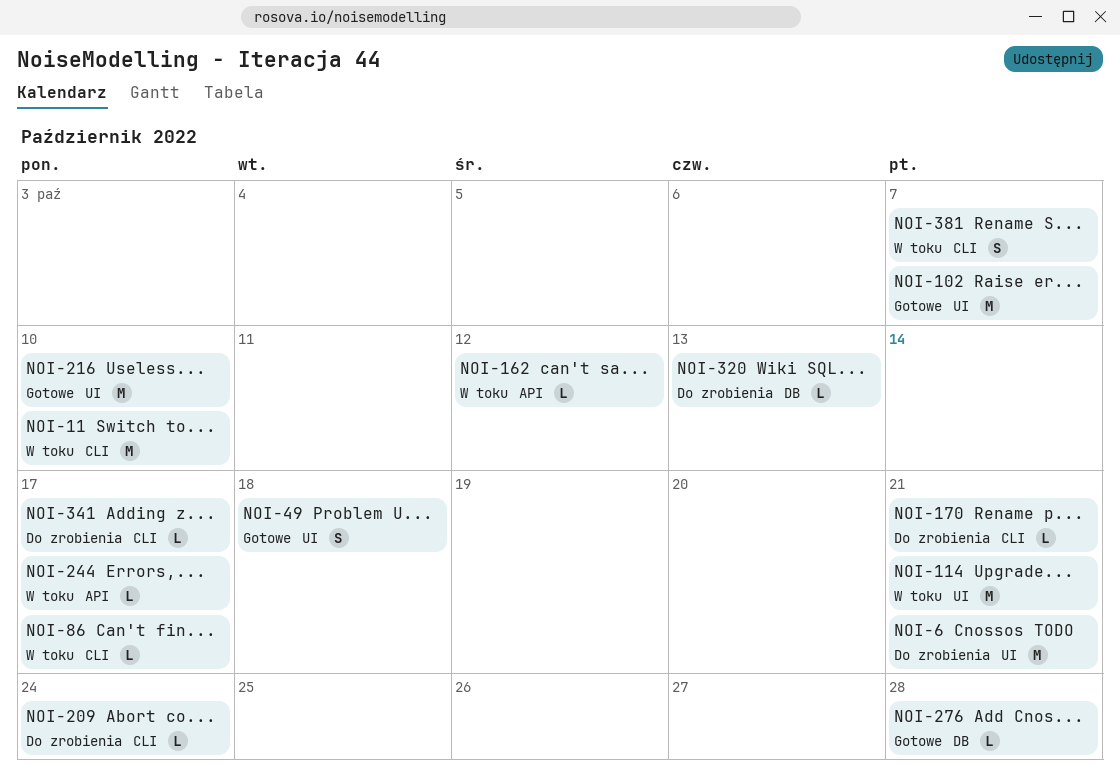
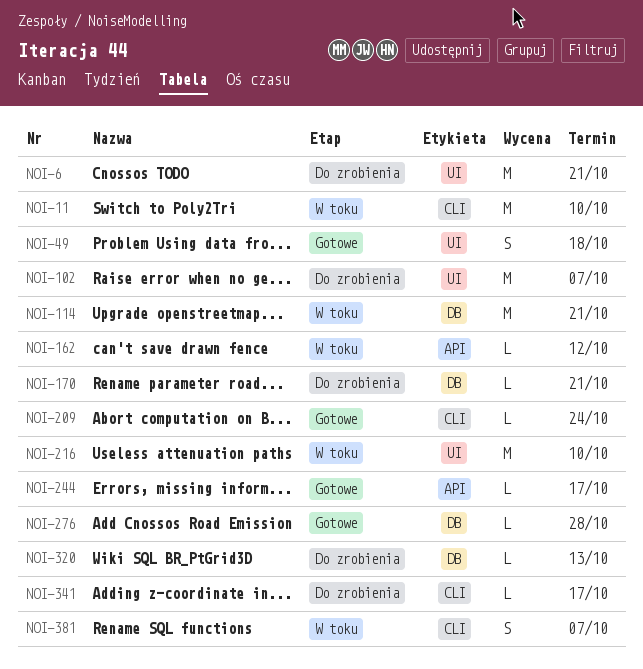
NOI-86: present -> none
NOI-102, status: Gotowe -> Do zrobienia
NOI-114, label: UI -> DB
NOI-170, label: CLI -> DB
NOI-209, status: Do zrobienia -> Gotowe
NOI-216, status: Gotowe -> W toku
NOI-244, status: W toku -> Gotowe

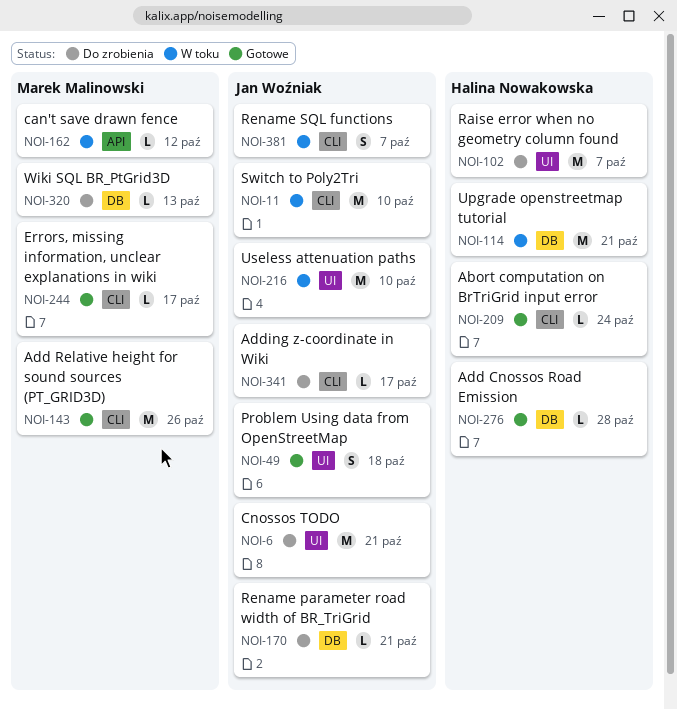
NOI-143: none -> present
NOI-244, label: API -> CLI

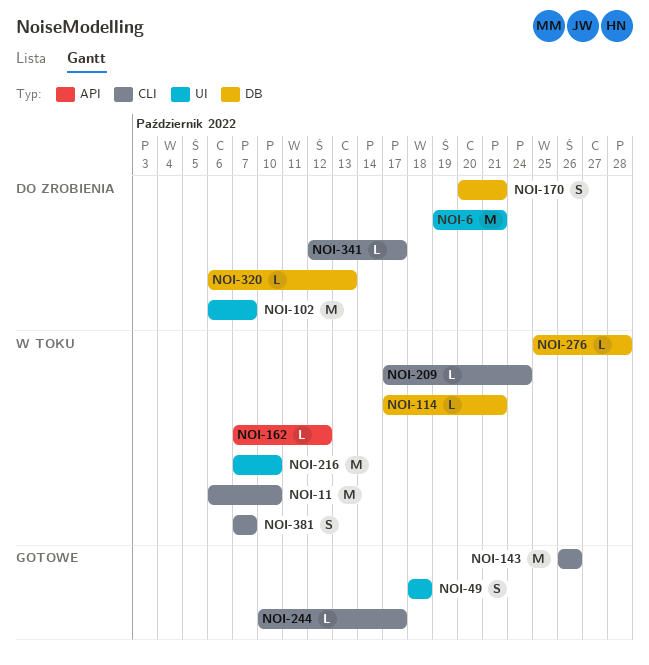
NOI-114, estimate: M -> L
NOI-170, estimate: L -> S
NOI-209, status: Gotowe -> W toku
NOI-276, status: Gotowe -> W toku

